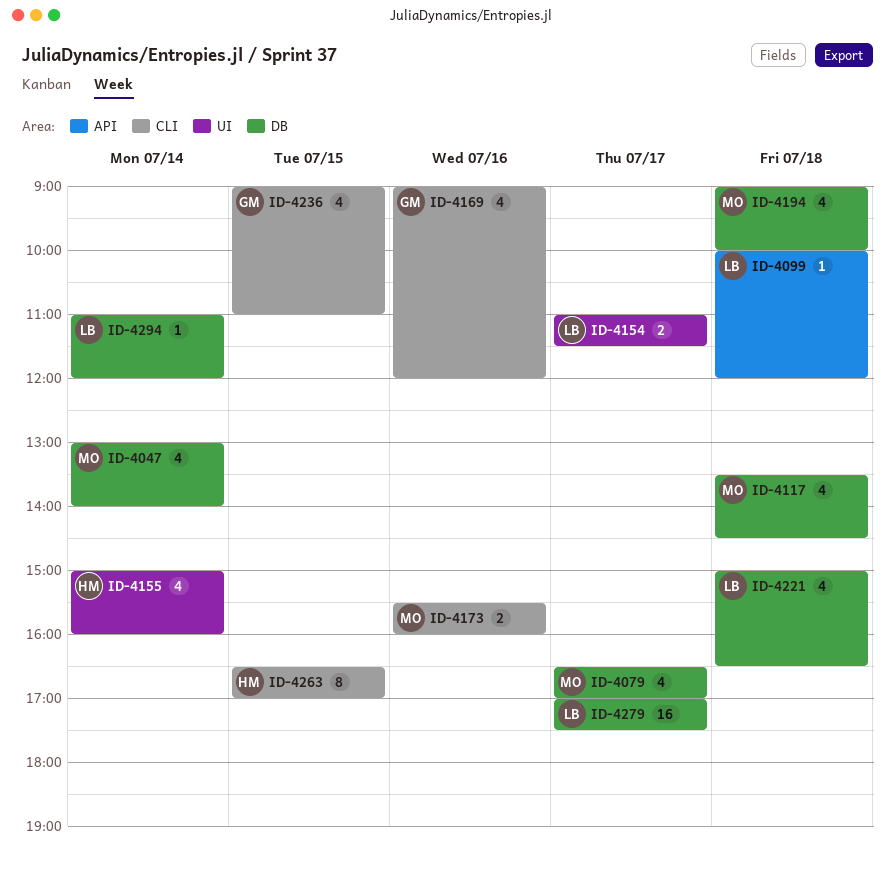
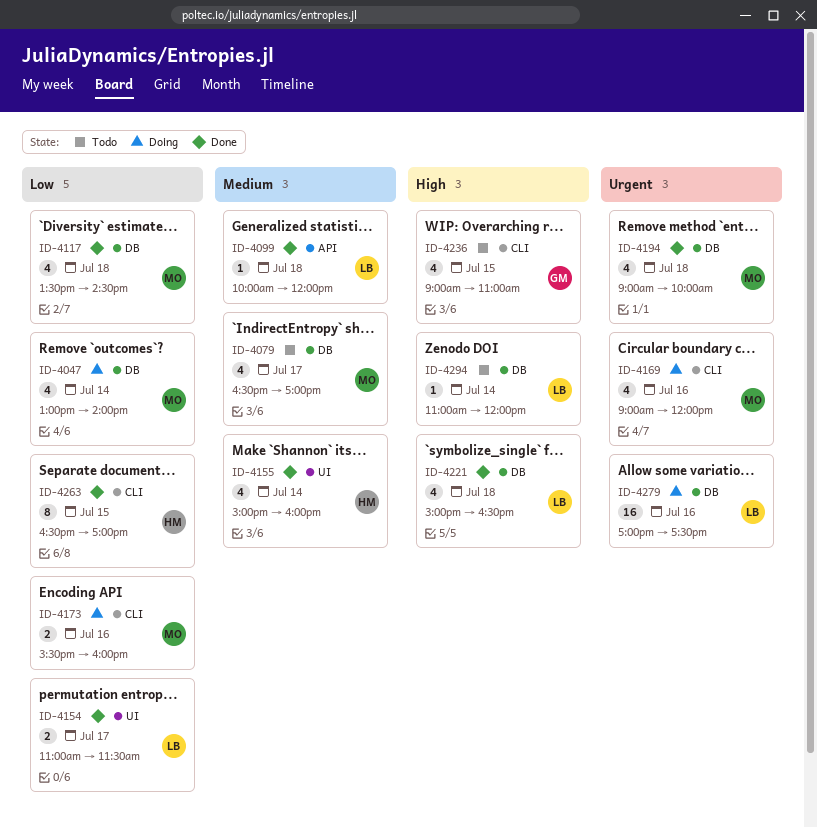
ID-4169, owner: GM -> MO
ID-4279, day: Jul 17 -> Jul 16

